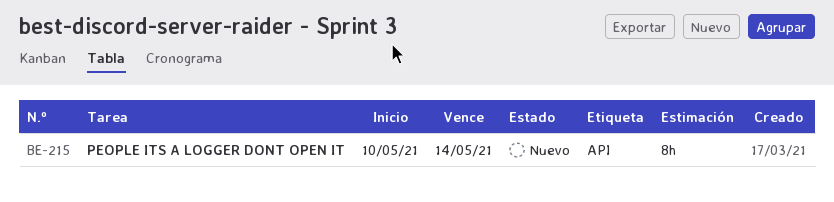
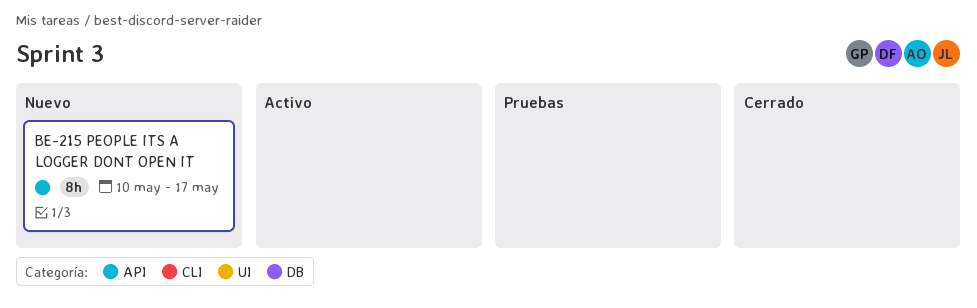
BE-215, due: May 14 -> May 17

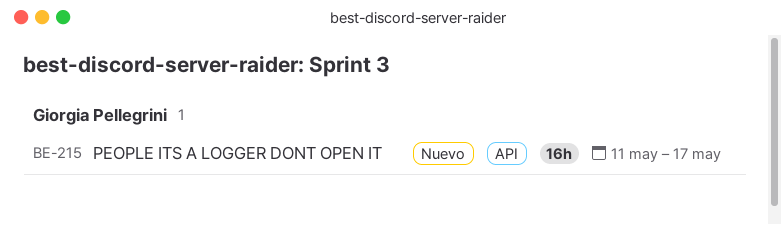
BE-215, estimate: 8h -> 16h
BE-215, start: May 10 -> May 11

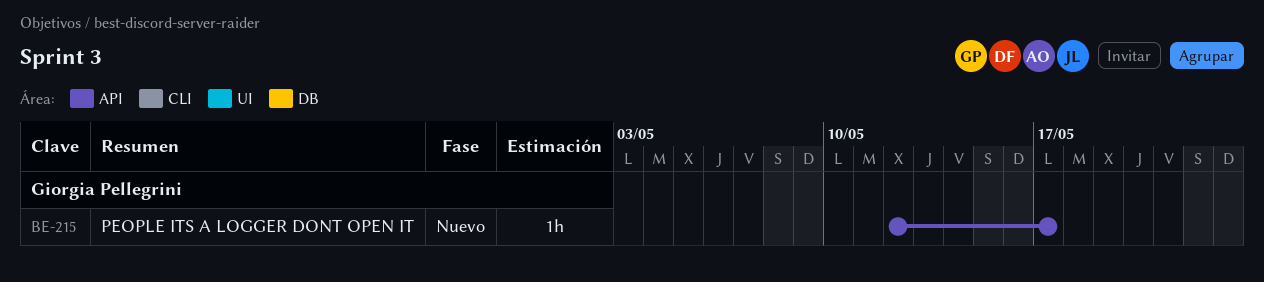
BE-215, estimate: 16h -> 1h
BE-215, start: May 11 -> May 12

